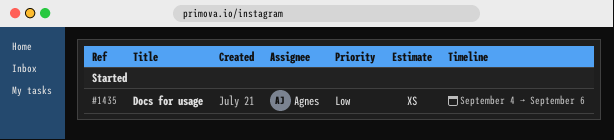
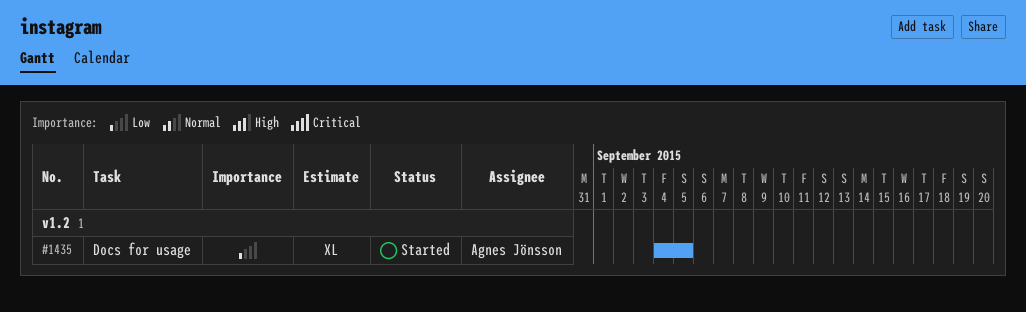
#1435, estimate: XS -> XL
#1435, due: Sep 6 -> Sep 5

